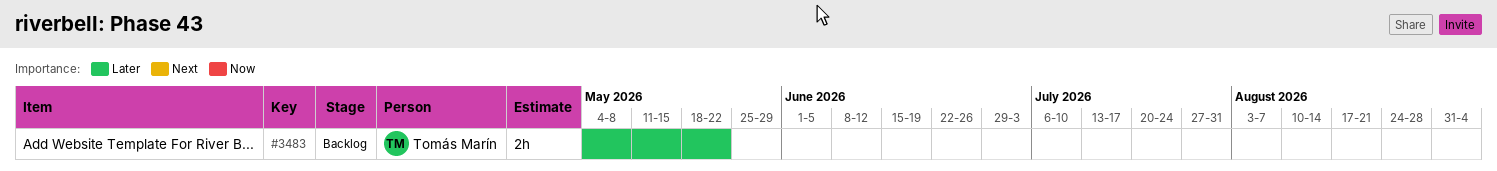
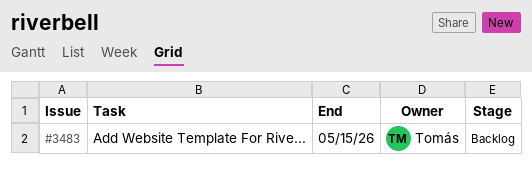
#3483, due: May 22 -> May 15

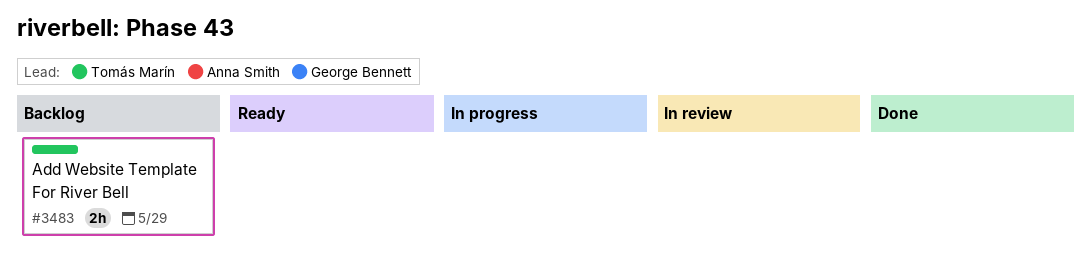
#3483, due: May 15 -> May 29

